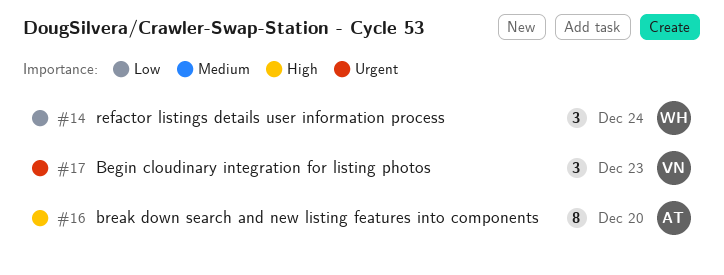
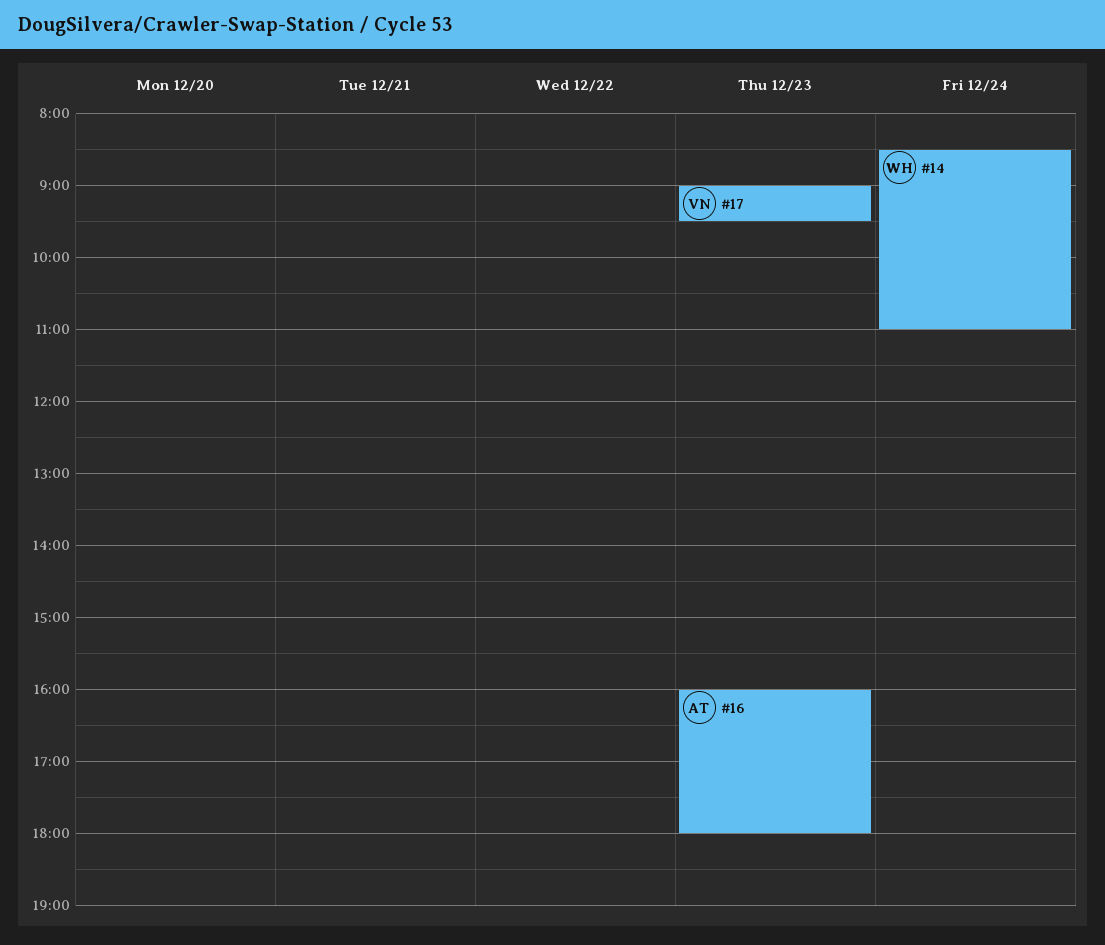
#16, day: Dec 20 -> Dec 23

